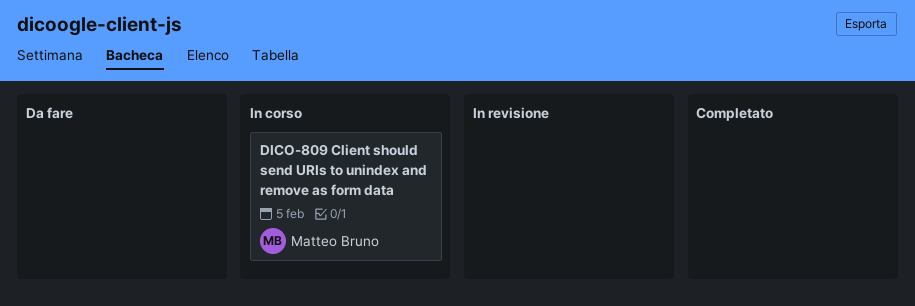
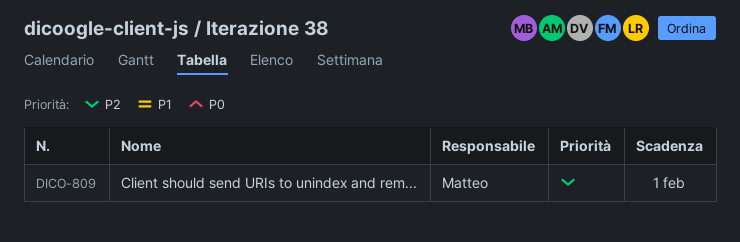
DICO-809, due: Feb 5 -> Feb 1

